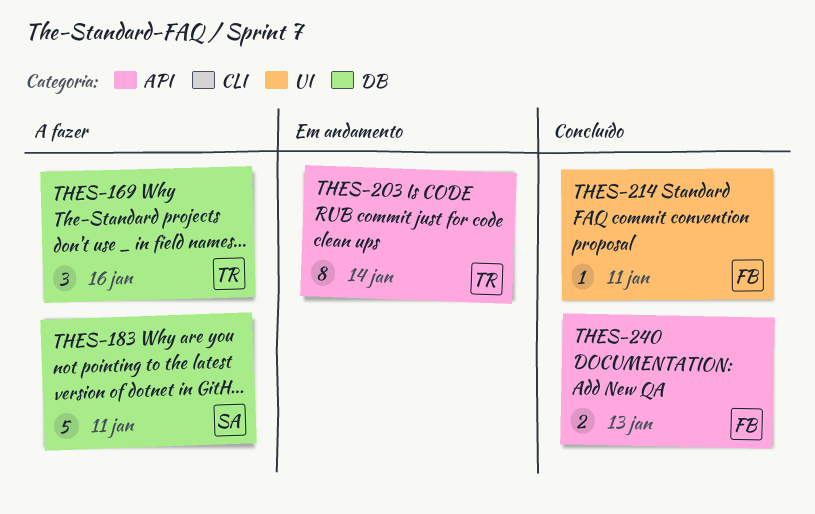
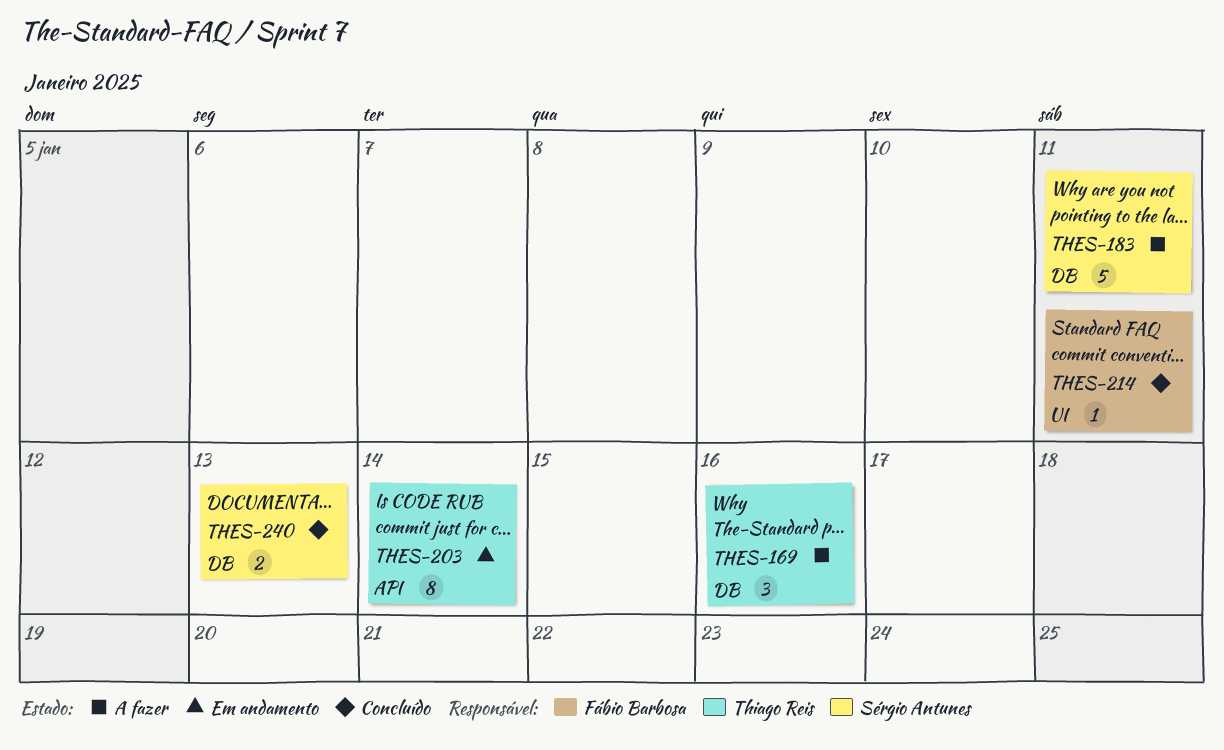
THES-240, owner: Fábio Barbosa -> Sérgio Antunes
THES-240, label: API -> DB

